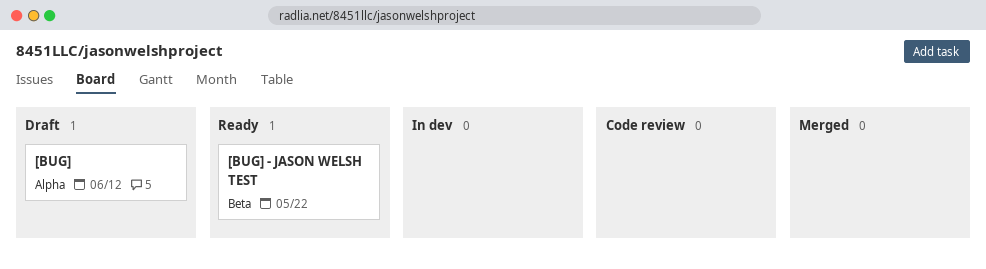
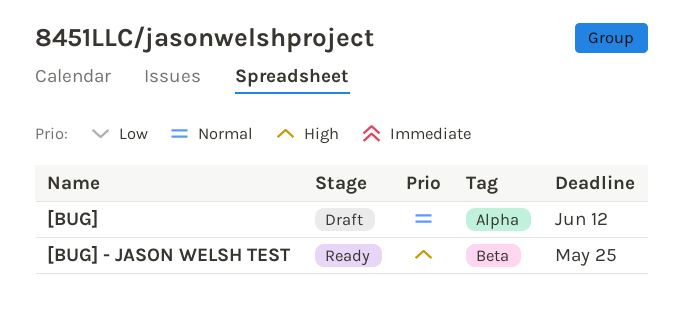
[BUG] - JASON WELSH TEST, due: May 22 -> May 25

